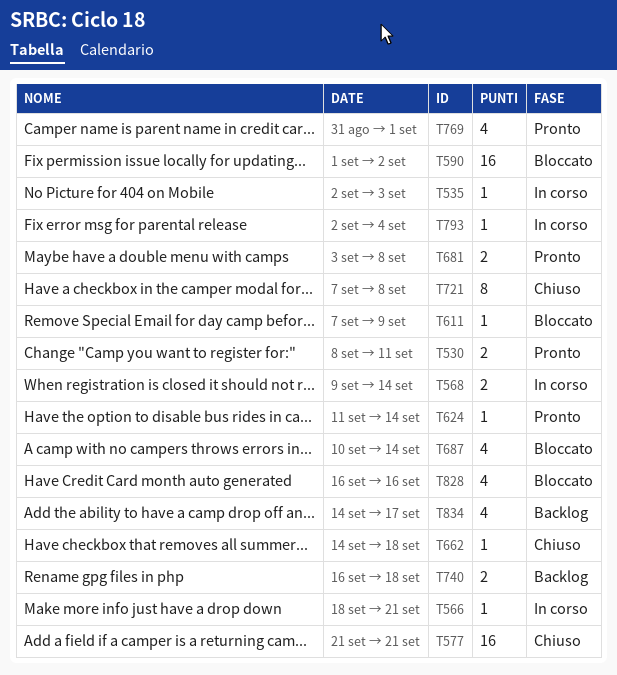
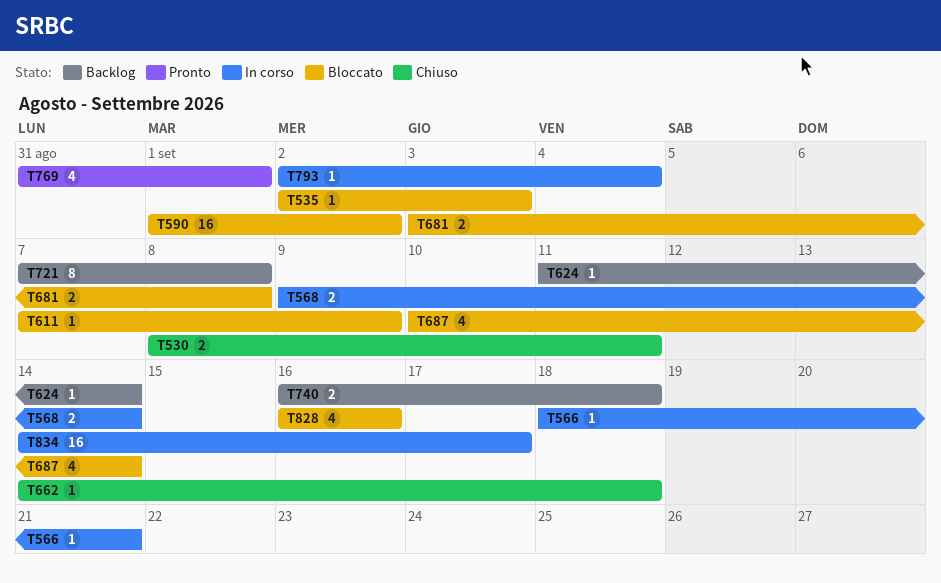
T530, status: Pronto -> Chiuso
T535, status: In corso -> Bloccato
T577: present -> none
T624, status: Pronto -> Backlog
T681, status: Pronto -> Bloccato
T721, status: Chiuso -> Backlog
T834, status: Backlog -> In corso
T834, estimate: 4 -> 16

